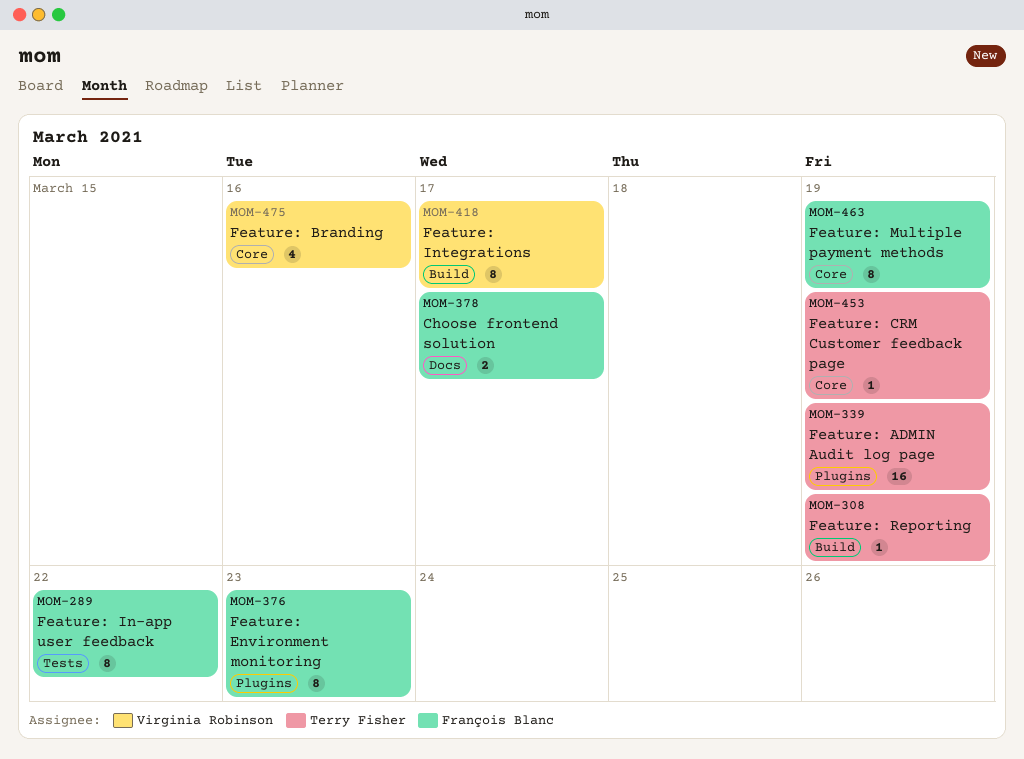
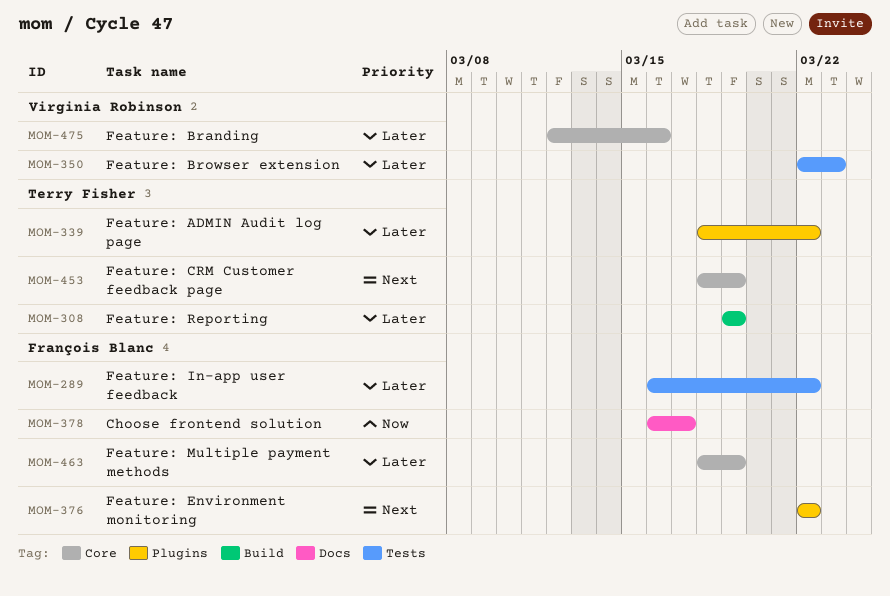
MOM-339, due: Mar 19 -> Mar 22
MOM-350: none -> present
MOM-376, due: Mar 23 -> Mar 22
MOM-418: present -> none

